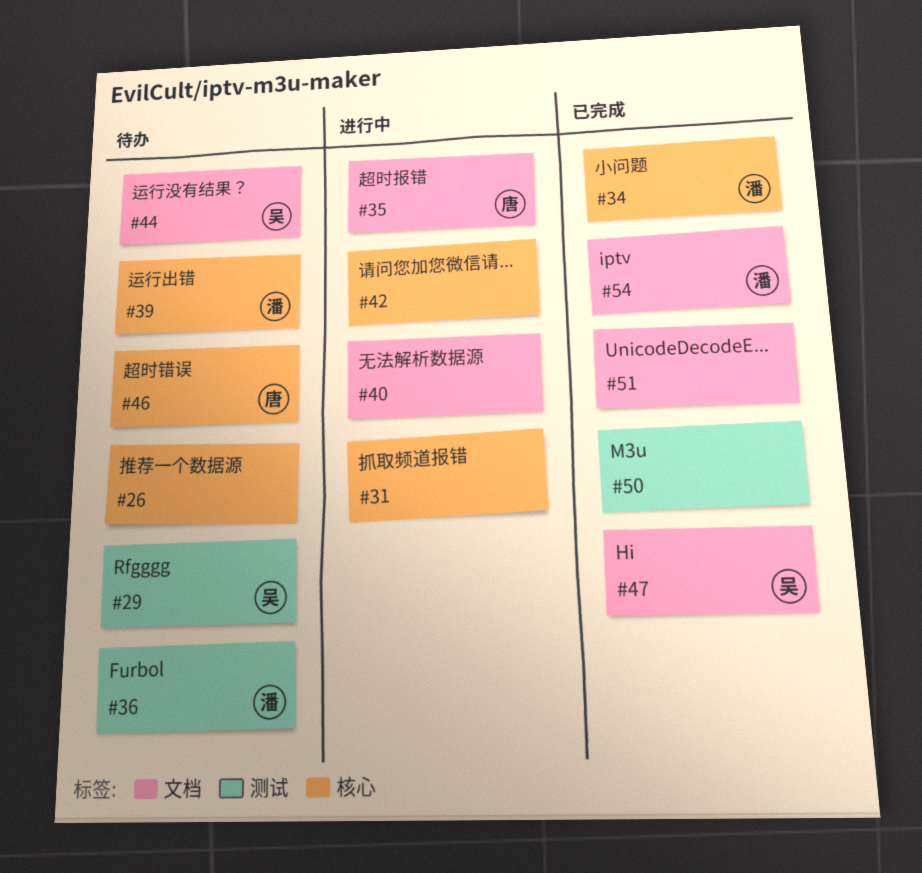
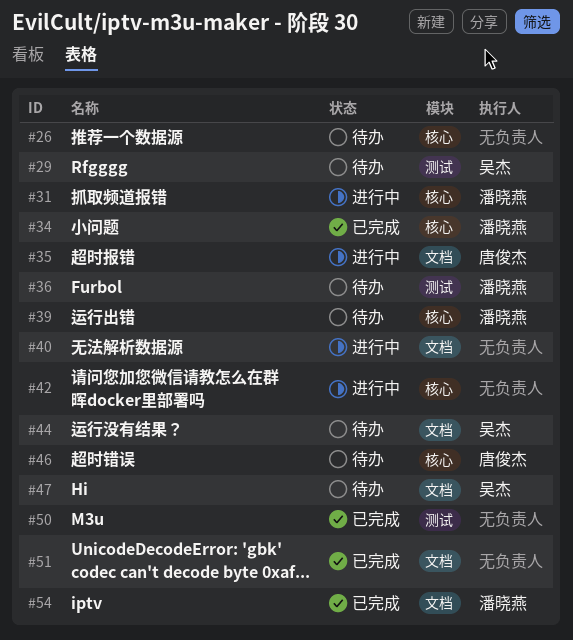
#31, owner: none -> 潘晓燕
#47, status: 已完成 -> 待办

